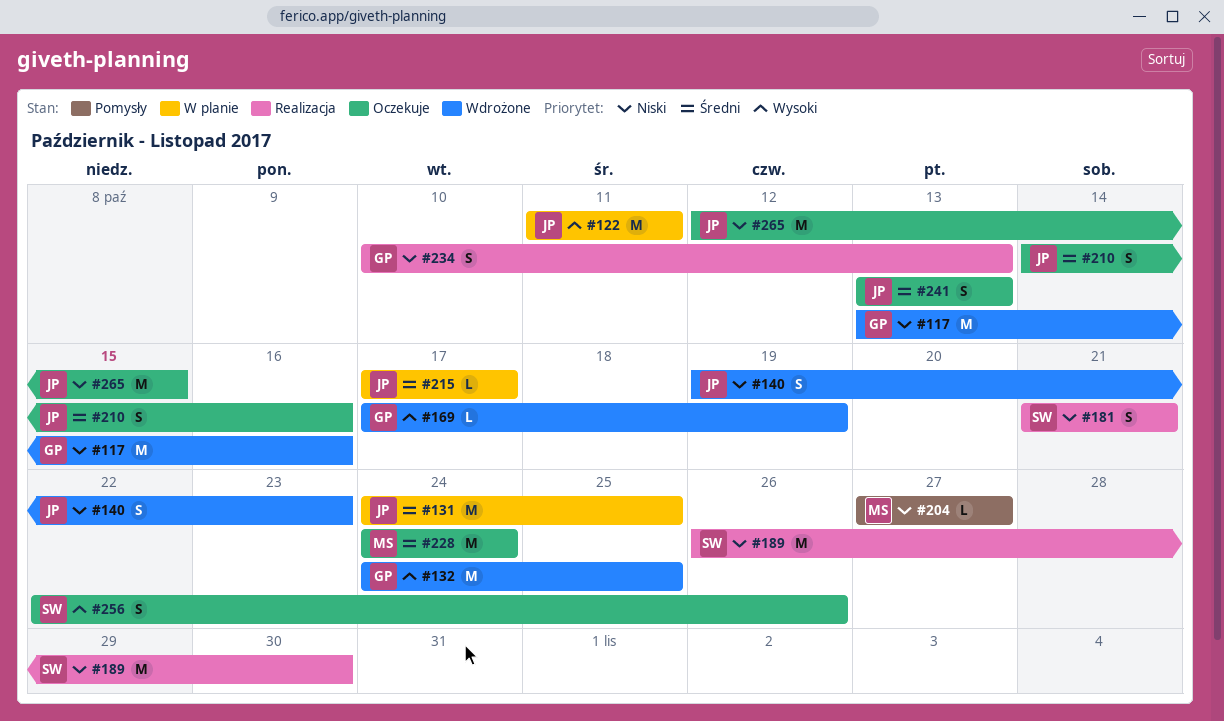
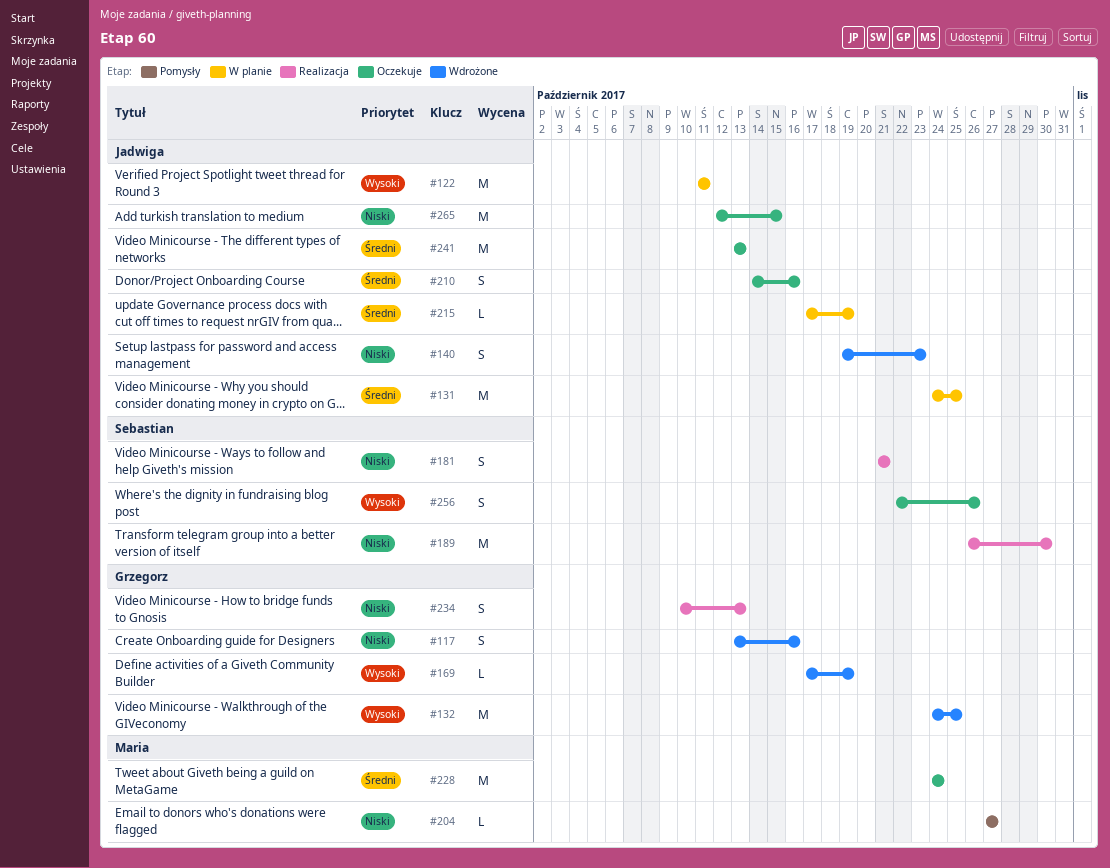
#117, estimate: M -> S
#215, due: Oct 17 -> Oct 19
#241, estimate: S -> M

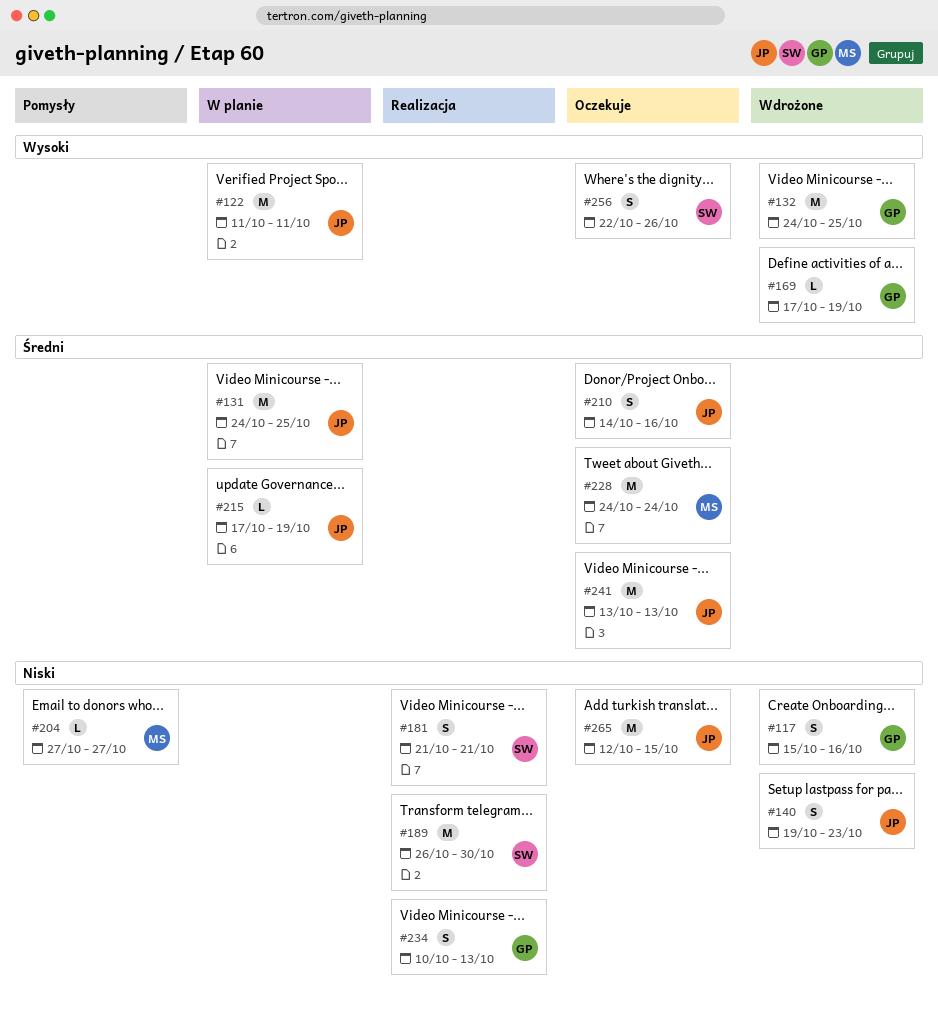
#117, start: Oct 13 -> Oct 15

